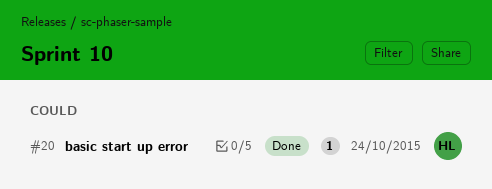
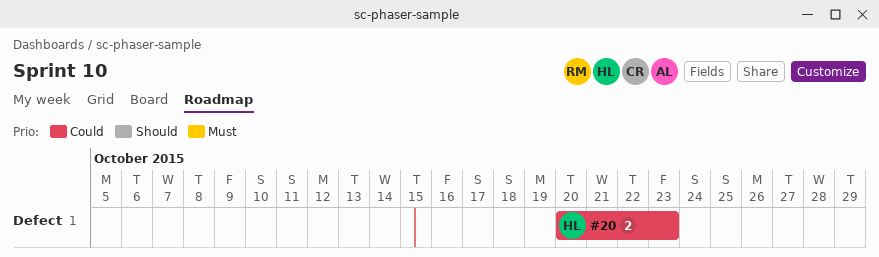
#20, estimate: 1 -> 2
#20, due: Oct 24 -> Oct 23

